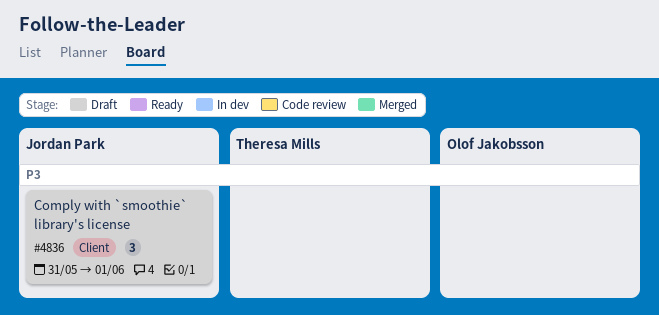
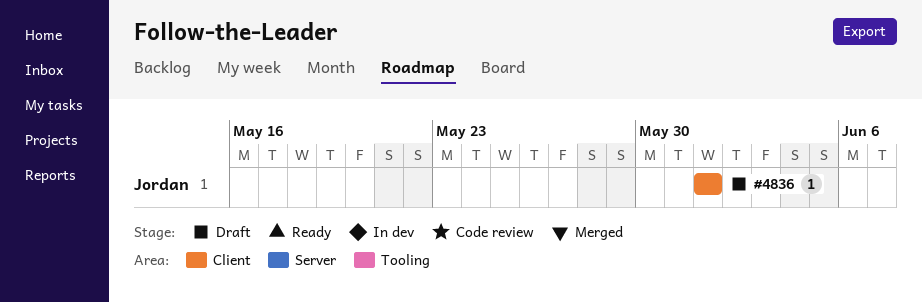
#4836, estimate: 3 -> 1
#4836, start: May 31 -> Jun 1

